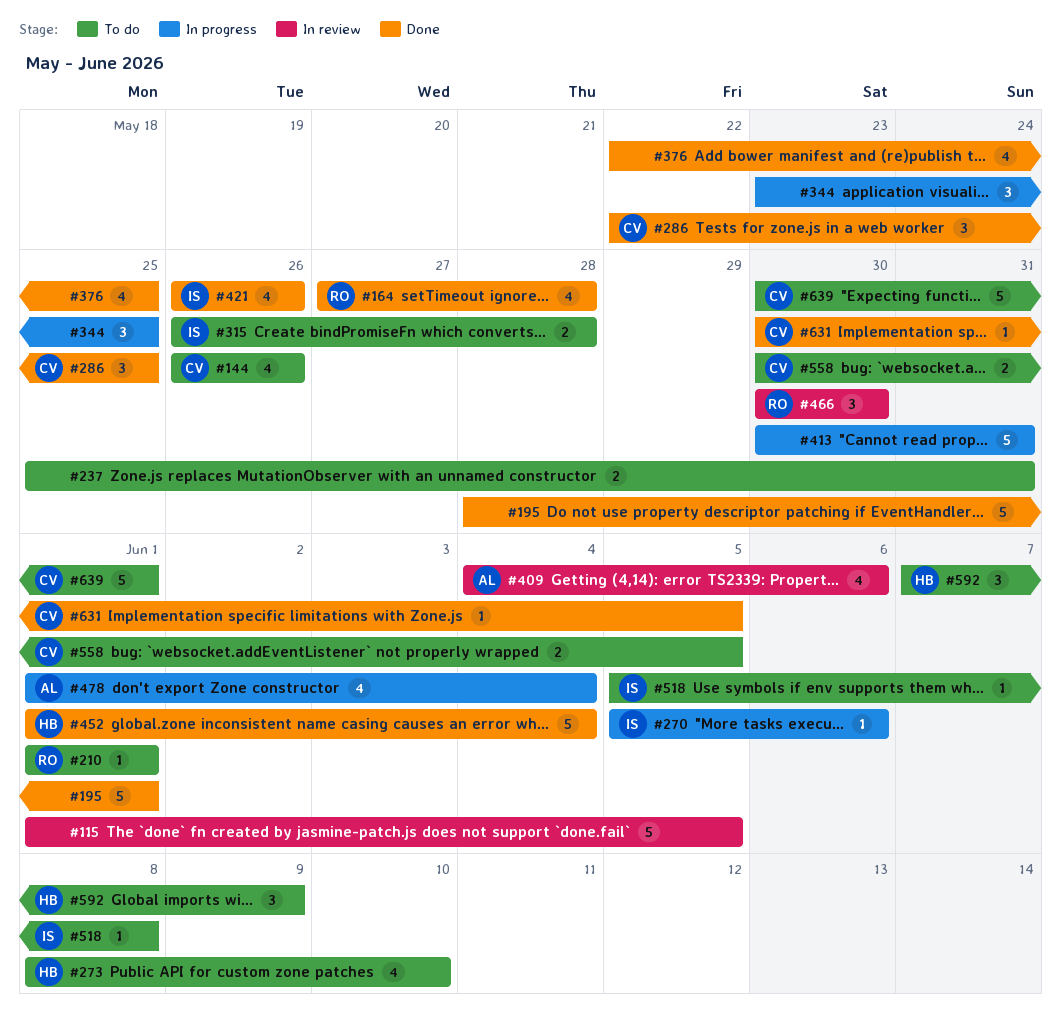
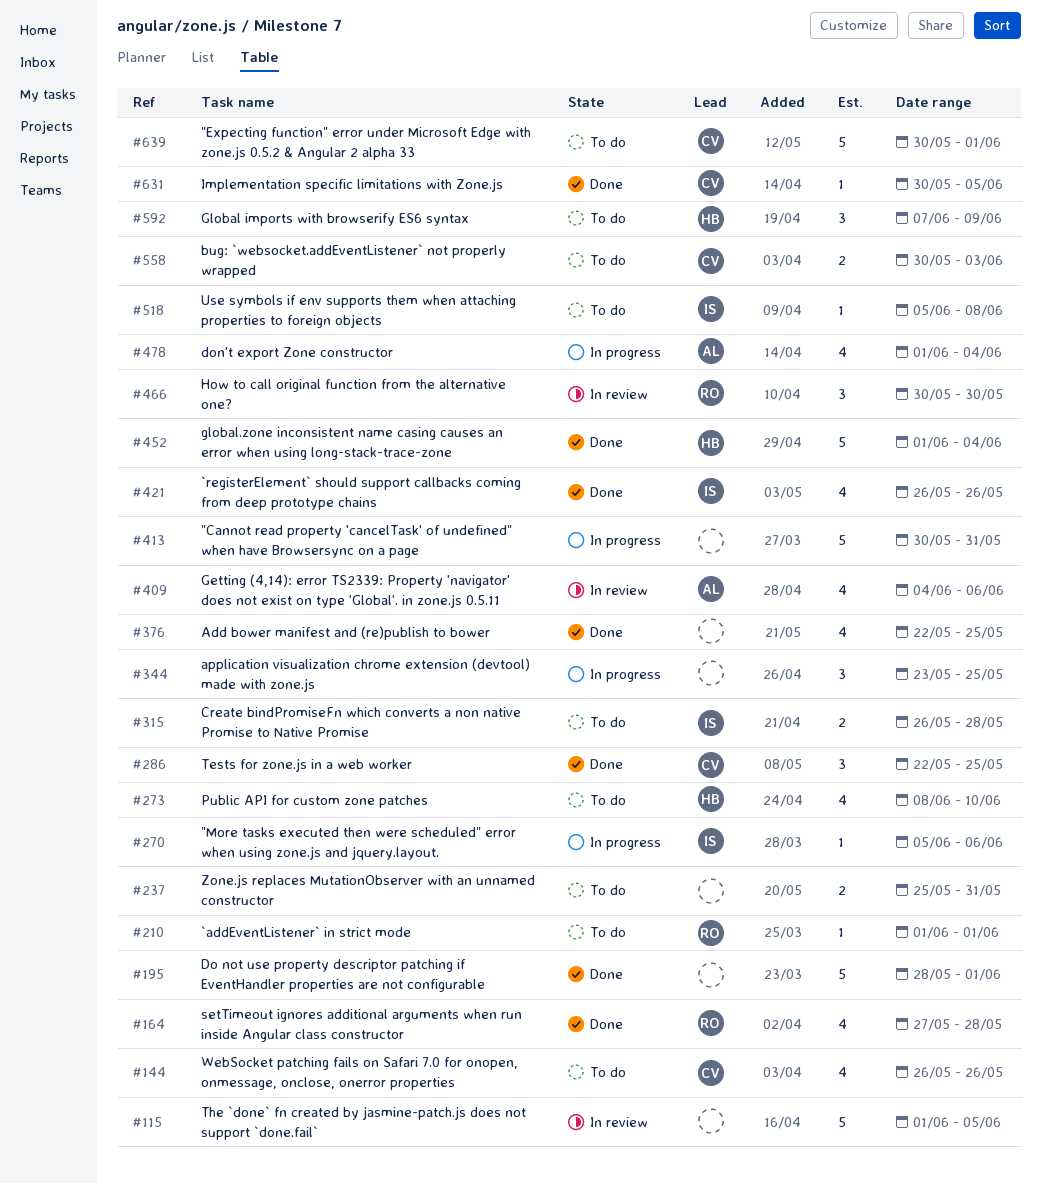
#558, due: Jun 5 -> Jun 3

